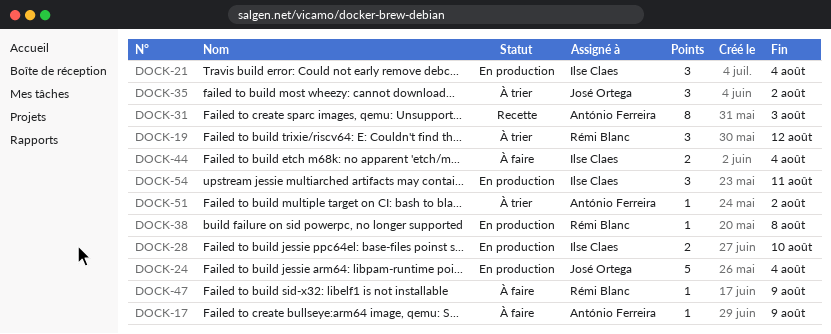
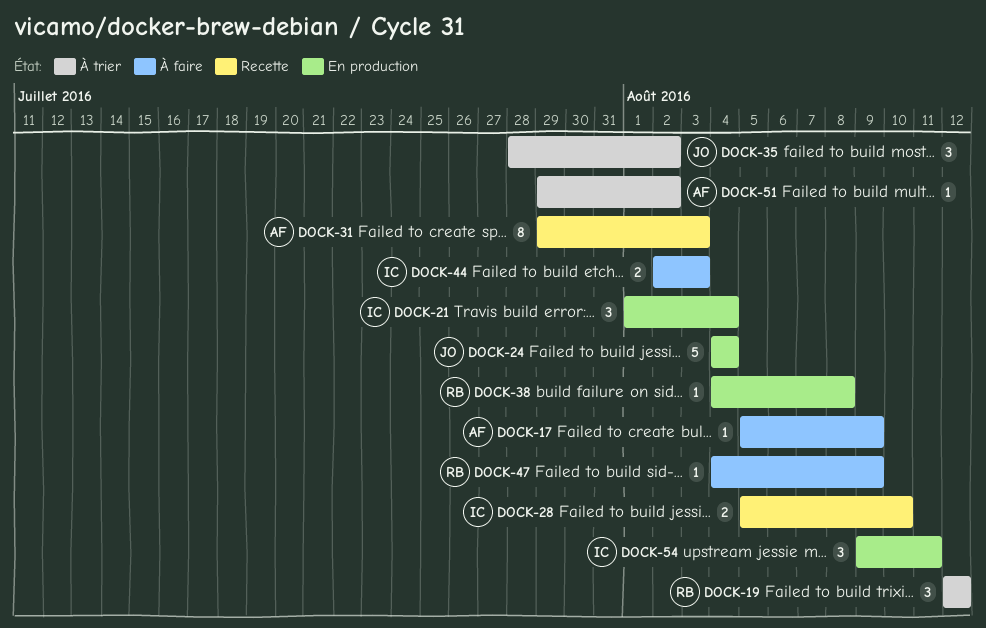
DOCK-28, status: En production -> Recette
DOCK-44, due: Aug 4 -> Aug 3

